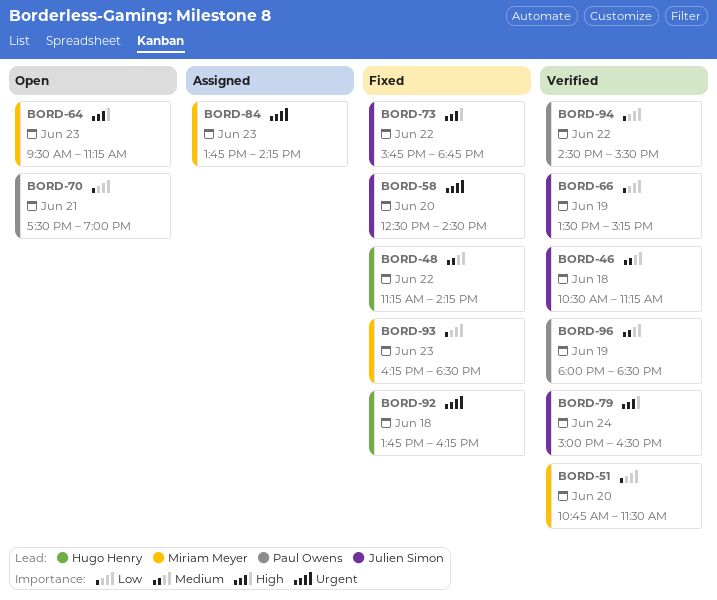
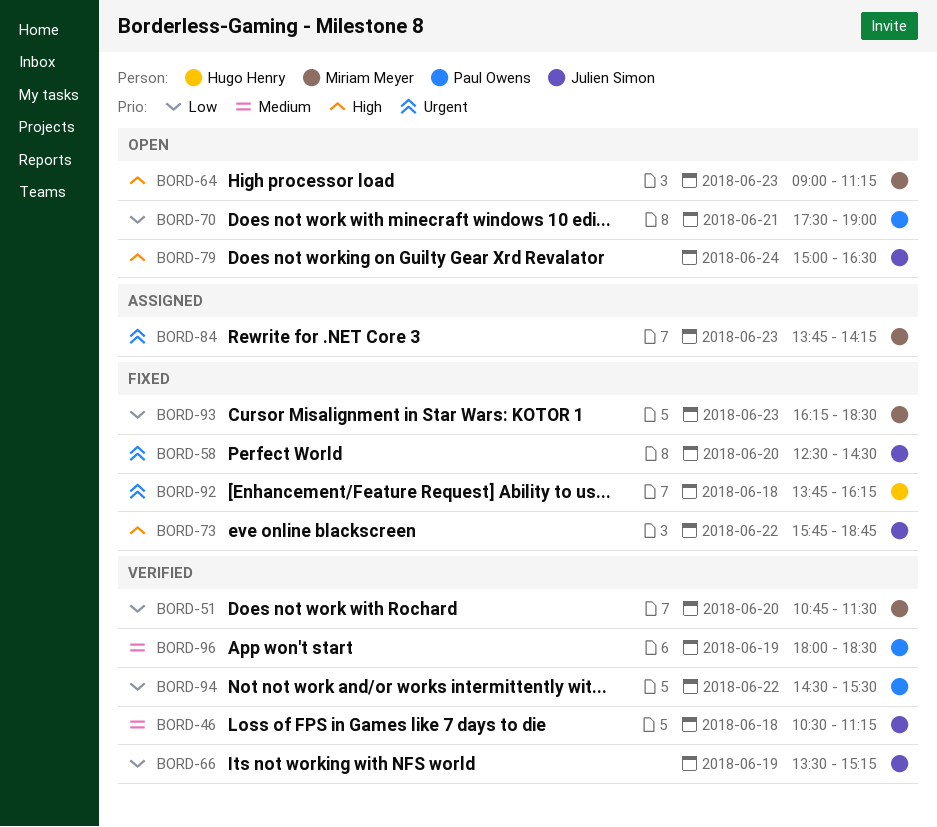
BORD-48: present -> none
BORD-64, begins: 09:30 -> 09:00
BORD-79, status: Verified -> Open

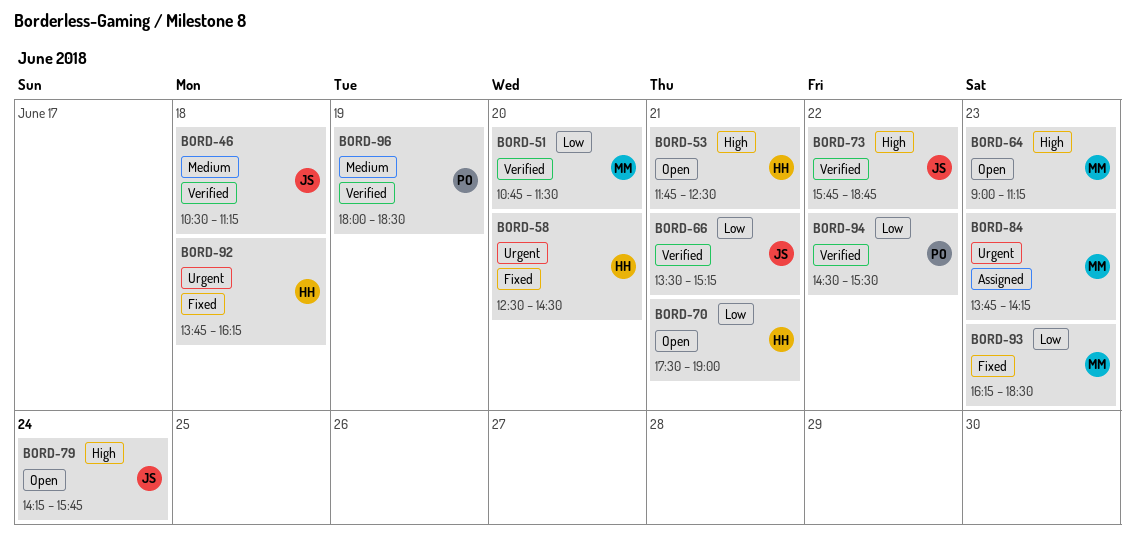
BORD-53: none -> present
BORD-58, owner: Julien Simon -> Hugo Henry
BORD-66, day: Jun 19 -> Jun 21
BORD-70, owner: Paul Owens -> Hugo Henry
BORD-73, status: Fixed -> Verified
BORD-79, begins: 15:00 -> 14:15
BORD-79, ends: 16:30 -> 15:45

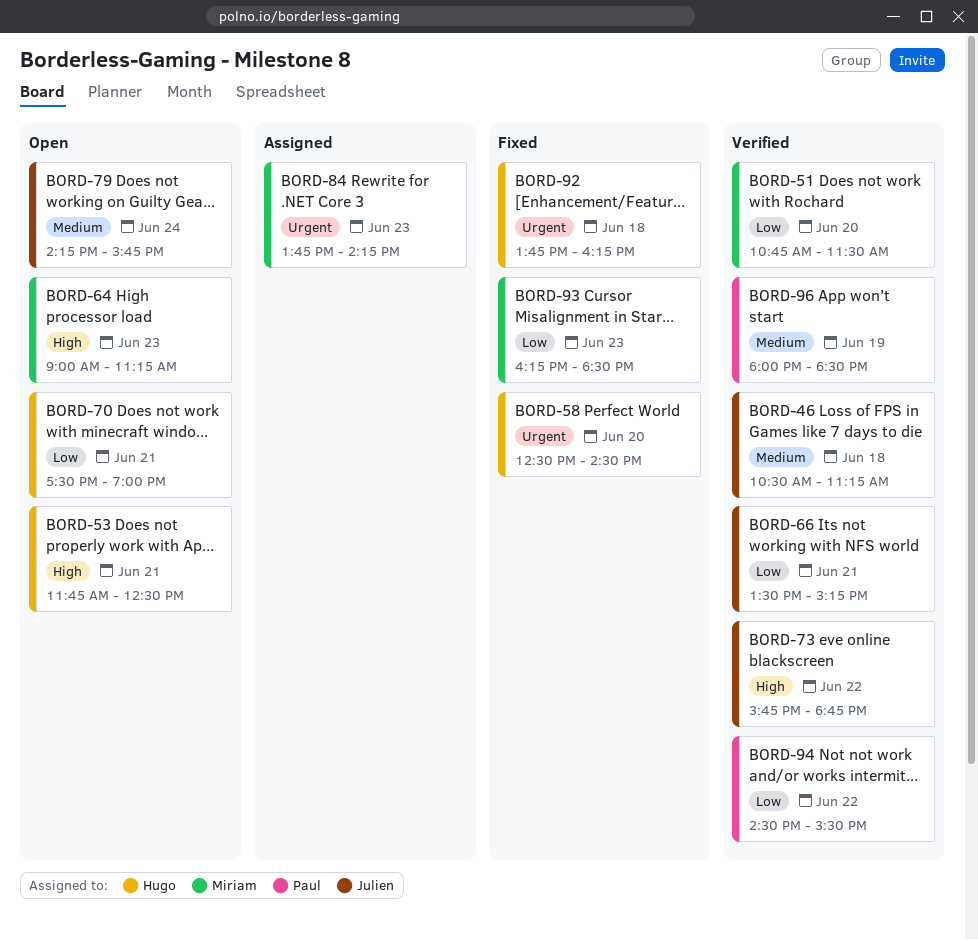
BORD-79, priority: High -> Medium

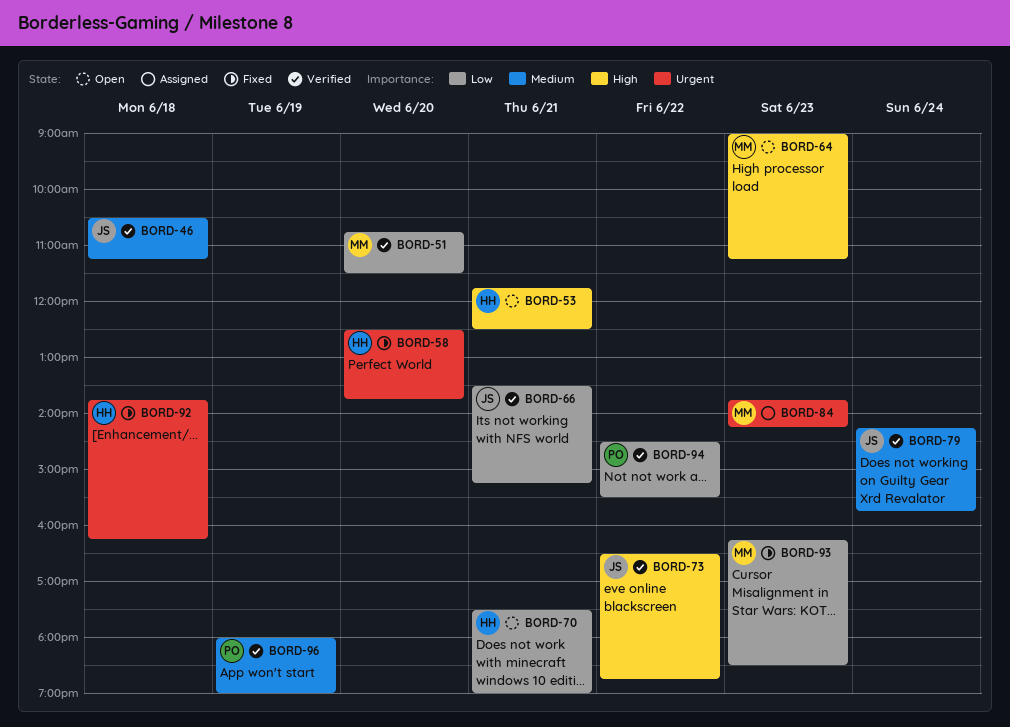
BORD-58, ends: 14:30 -> 13:45
BORD-73, begins: 15:45 -> 16:30
BORD-79, status: Open -> Verified
BORD-96, ends: 18:30 -> 19:00

